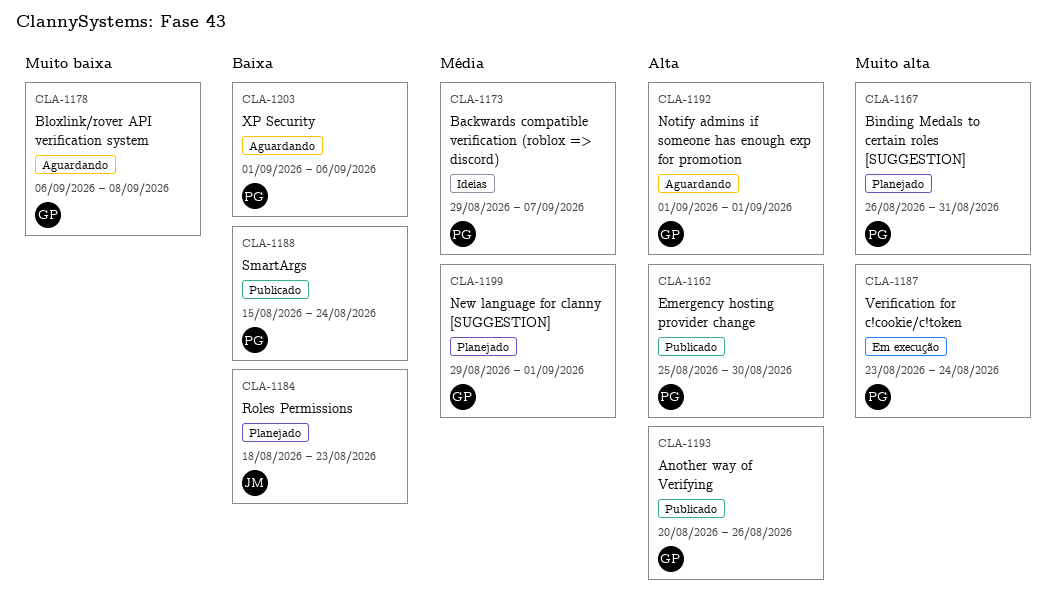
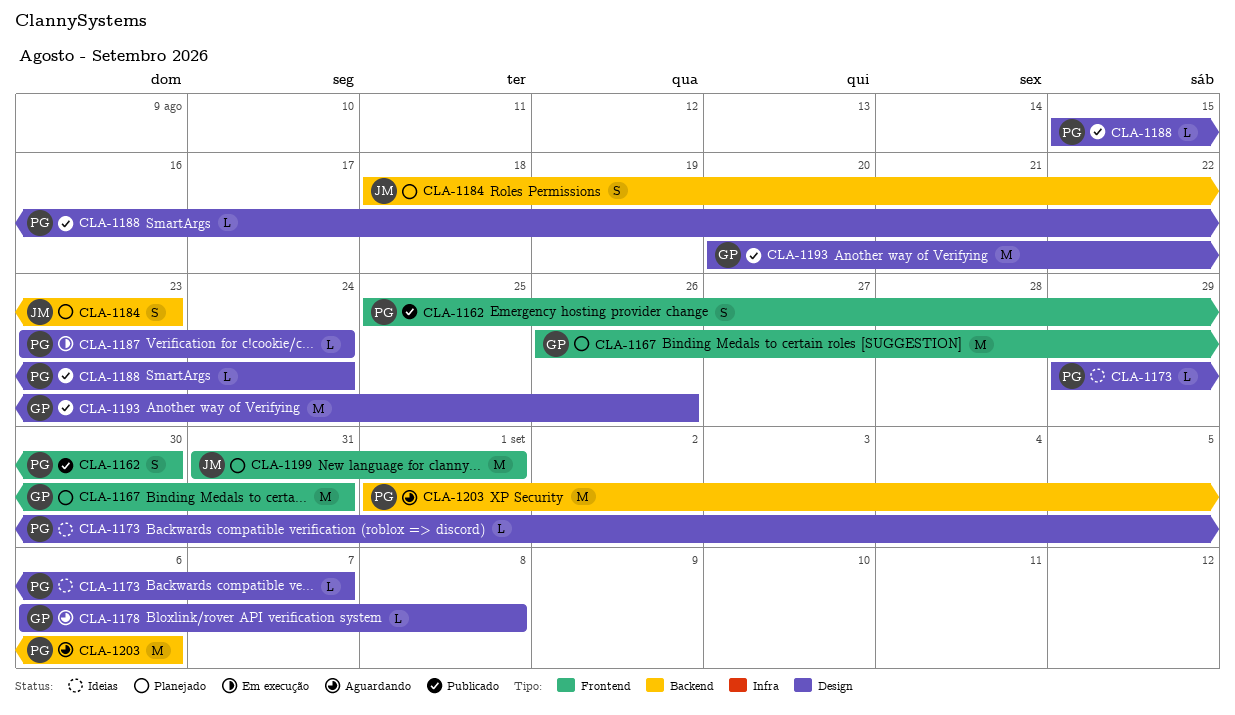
CLA-1167, owner: PG -> GP
CLA-1192: present -> none
CLA-1199, owner: GP -> JM
CLA-1199, start: Aug 29 -> Aug 31

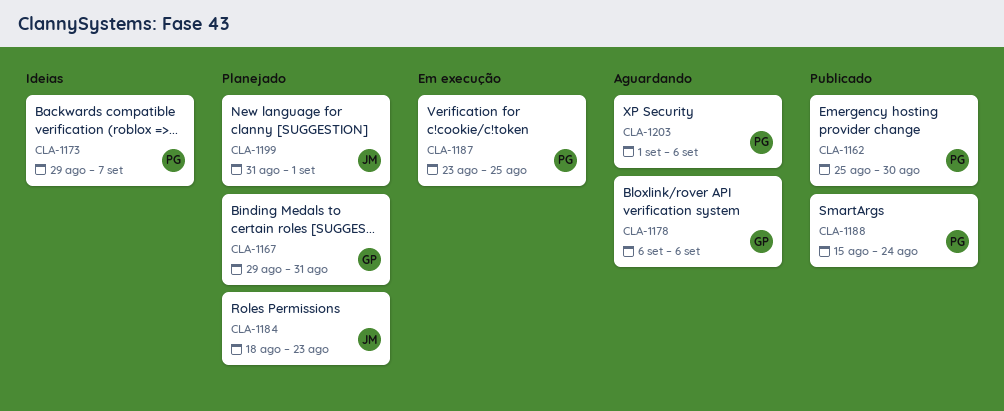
CLA-1167, start: Aug 26 -> Aug 29
CLA-1178, due: Sep 8 -> Sep 6
CLA-1187, due: Aug 24 -> Aug 25
CLA-1193: present -> none

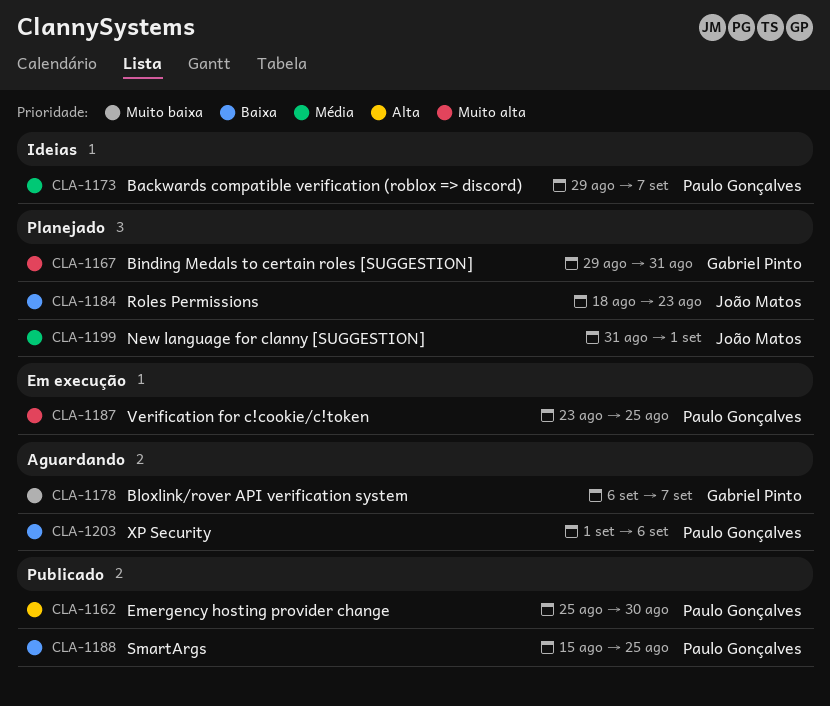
CLA-1178, due: Sep 6 -> Sep 7
CLA-1188, due: Aug 24 -> Aug 25

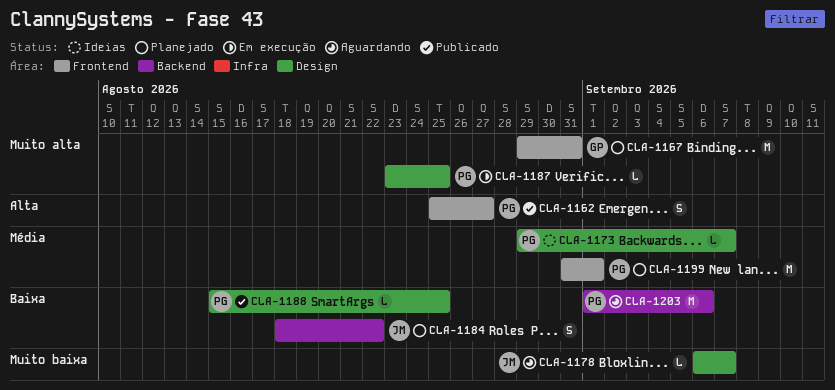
CLA-1162, due: Aug 30 -> Aug 27
CLA-1178, owner: Gabriel Pinto -> João Matos
CLA-1184, due: Aug 23 -> Aug 22
CLA-1199, owner: João Matos -> Paulo Gonçalves

